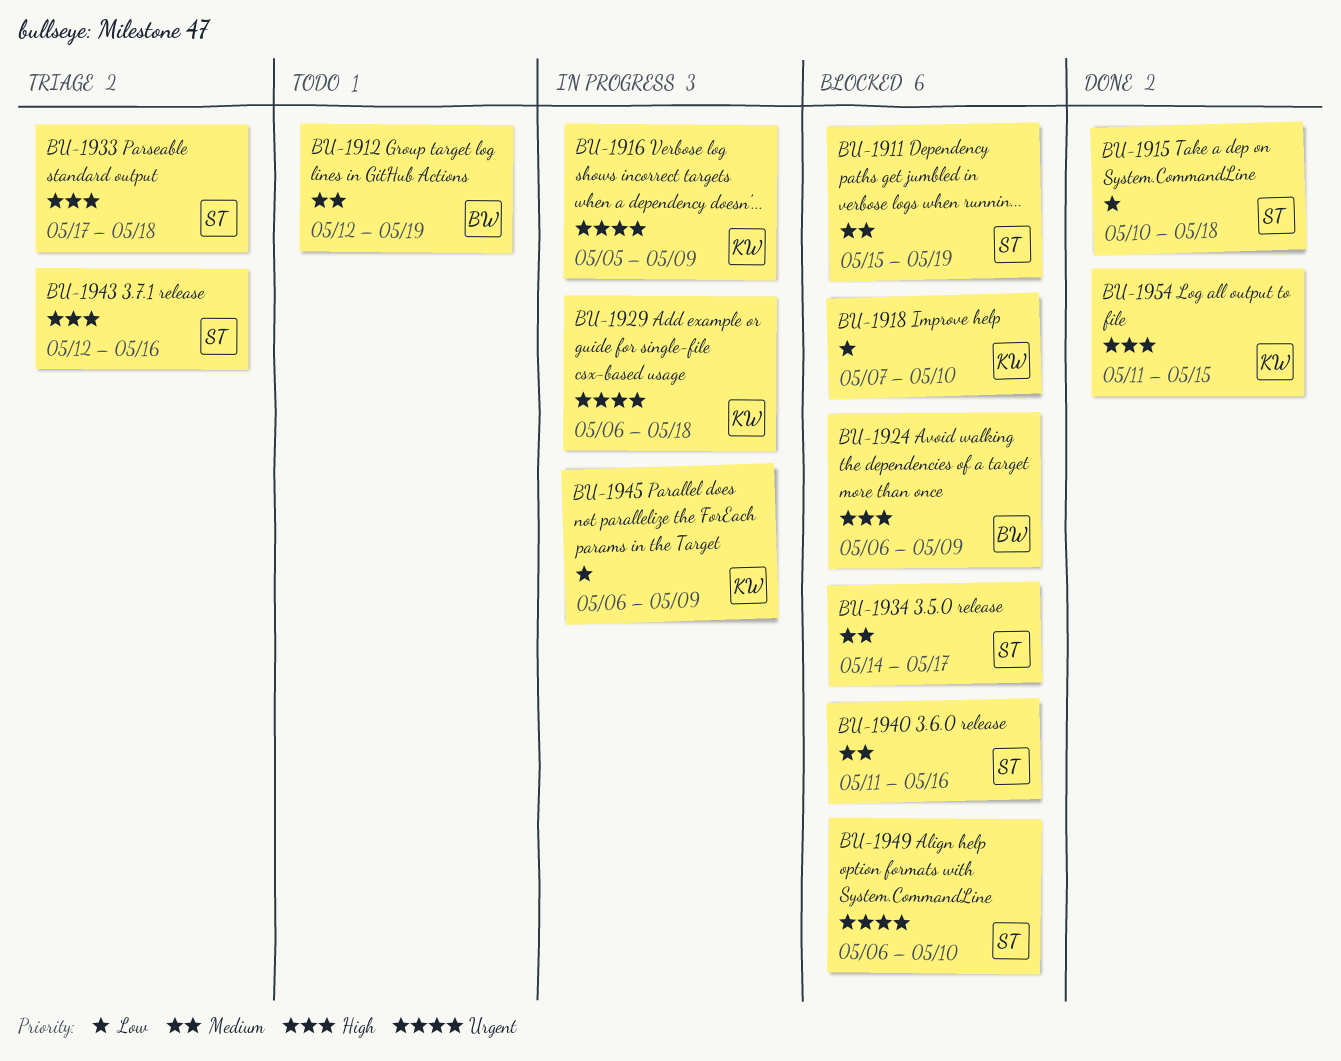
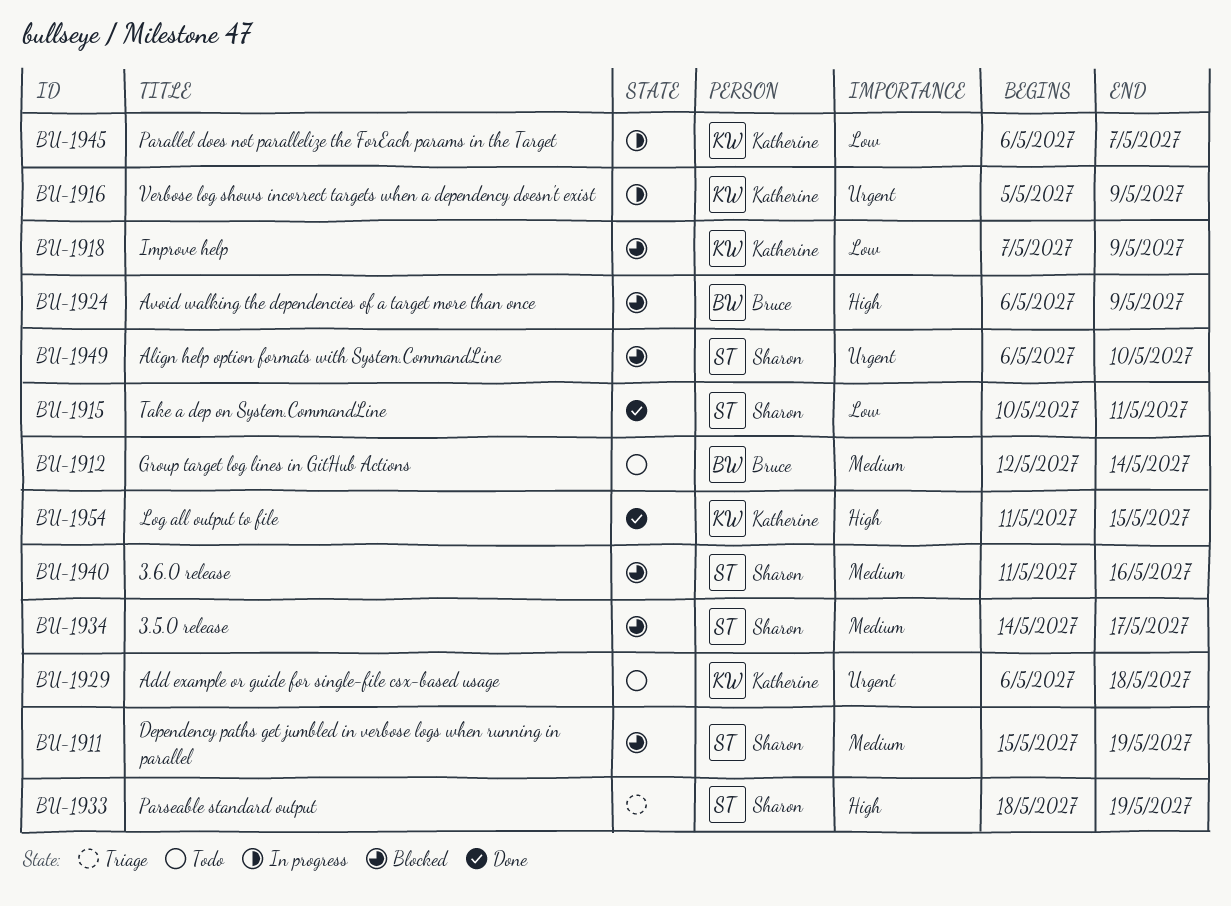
BU-1912, due: May 19 -> May 14
BU-1915, due: May 18 -> May 11
BU-1918, due: May 10 -> May 9
BU-1929, status: In progress -> Todo
BU-1933, start: May 17 -> May 18
BU-1933, due: May 18 -> May 19
BU-1943: present -> none
BU-1945, due: May 9 -> May 7

